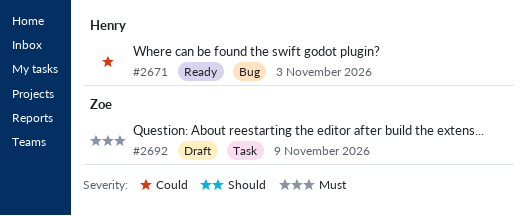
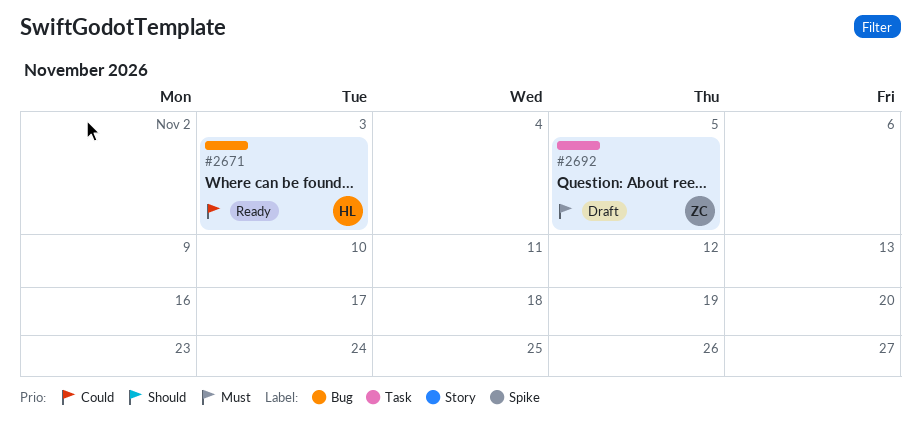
#2692, due: Nov 9 -> Nov 5

